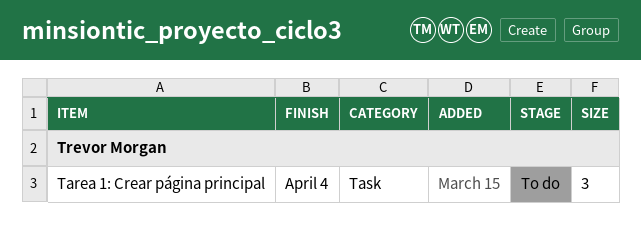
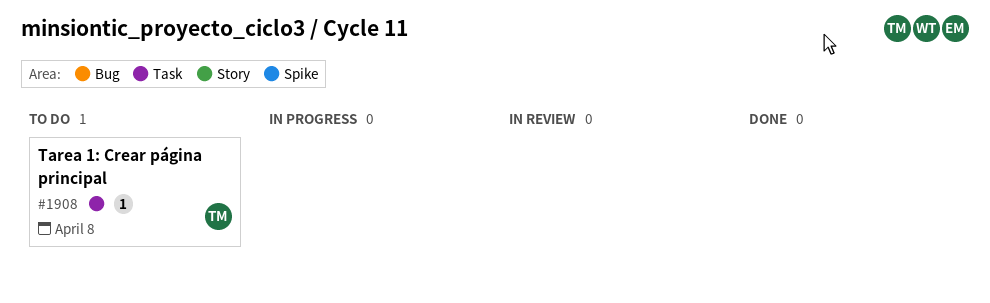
Tarea 1: Crear página principal, estimate: 3 -> 1
Tarea 1: Crear página principal, due: Apr 4 -> Apr 8

